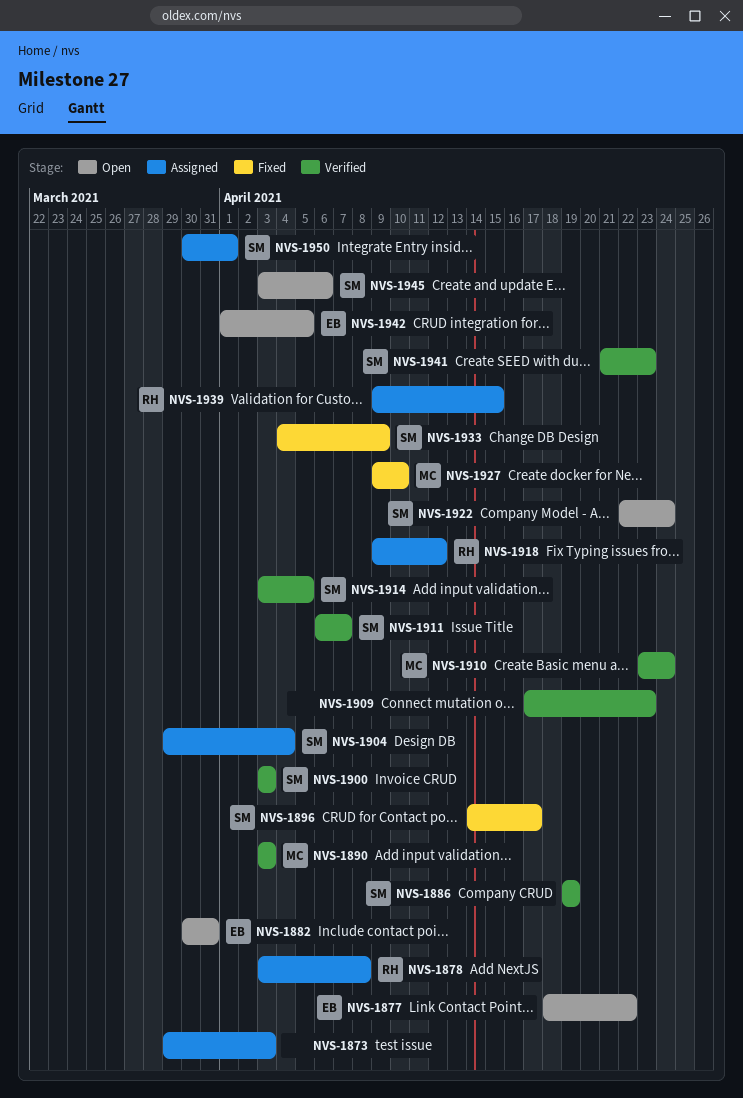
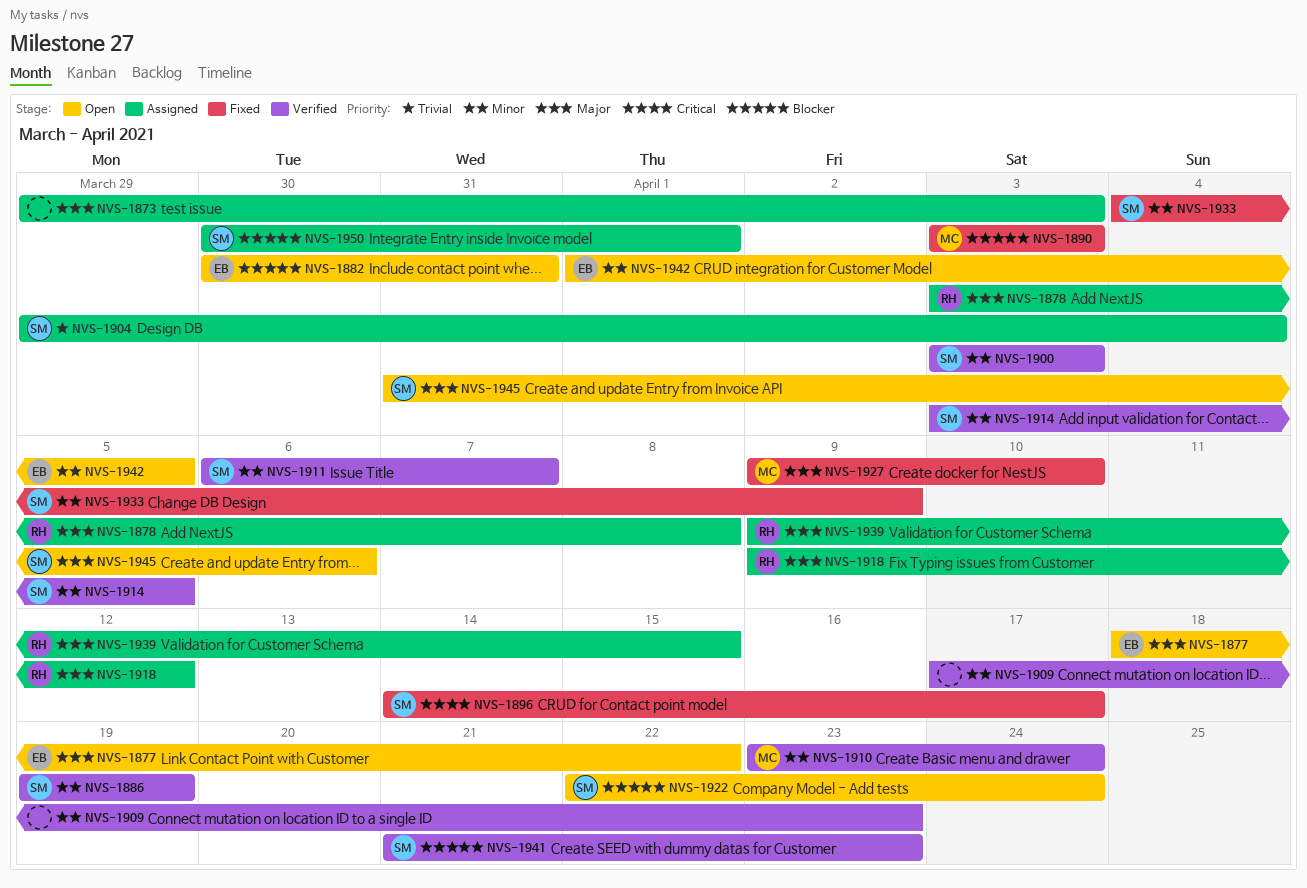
NVS-1890, status: Verified -> Fixed
NVS-1945, start: Apr 3 -> Mar 31

